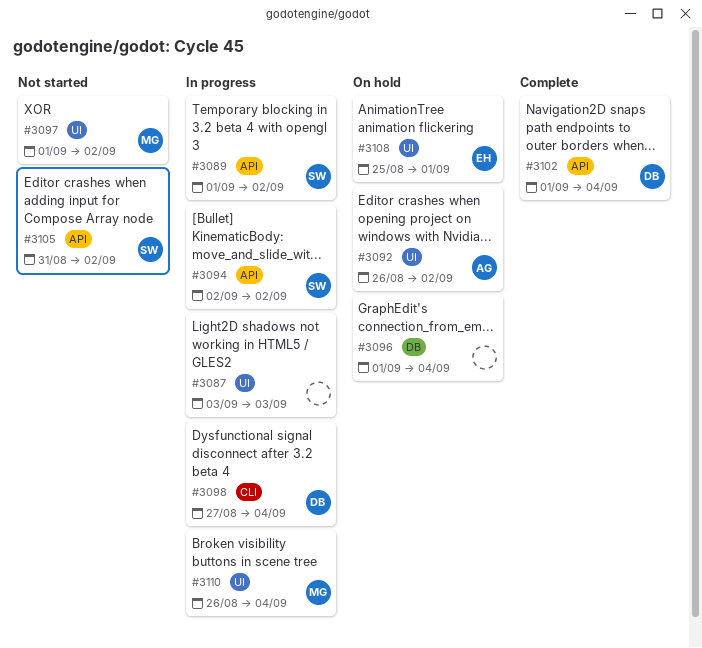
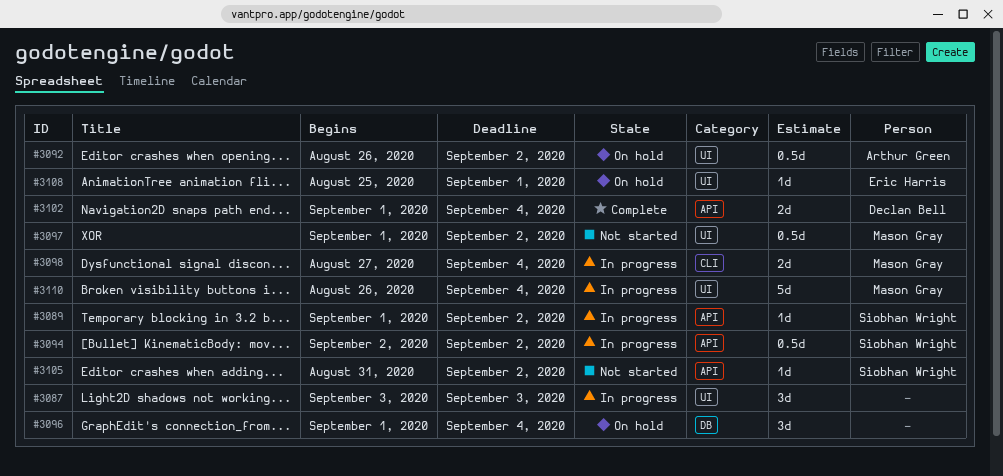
#3098, owner: Declan Bell -> Mason Gray

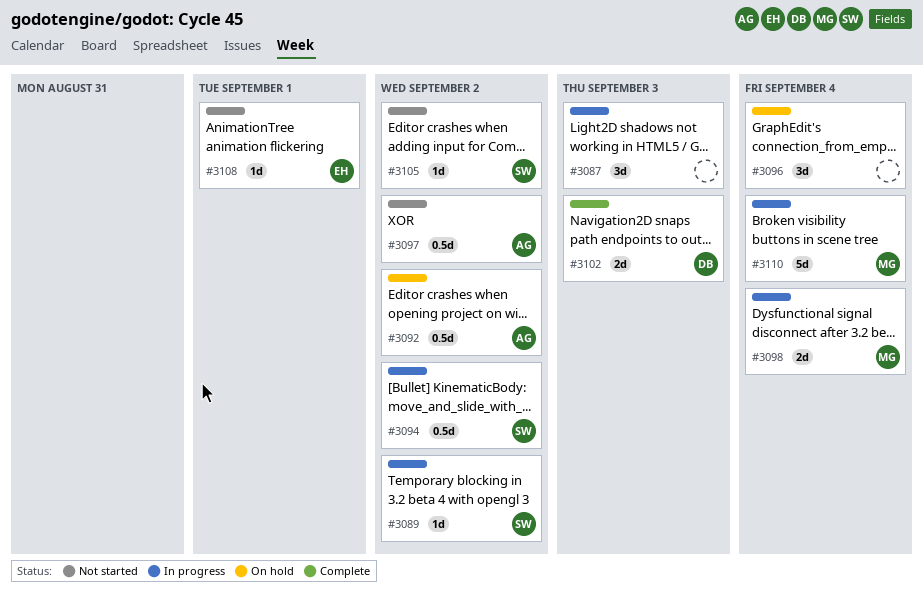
#3097, owner: Mason Gray -> Arthur Green
#3102, due: Sep 4 -> Sep 3
#3108, status: On hold -> Not started

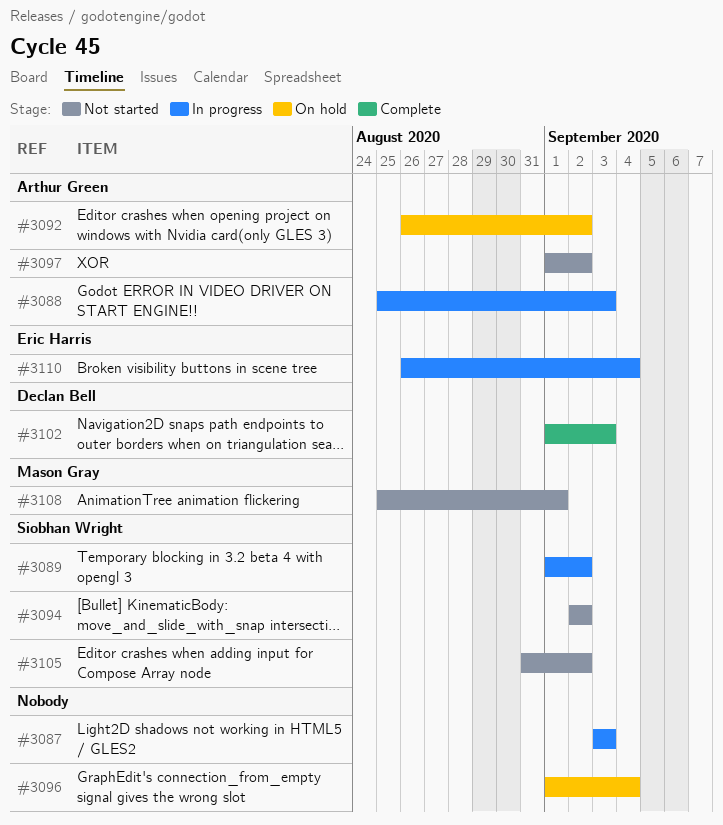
#3088: none -> present
#3094, status: In progress -> Not started
#3098: present -> none
#3108, owner: Eric Harris -> Mason Gray
#3110, owner: Mason Gray -> Eric Harris

